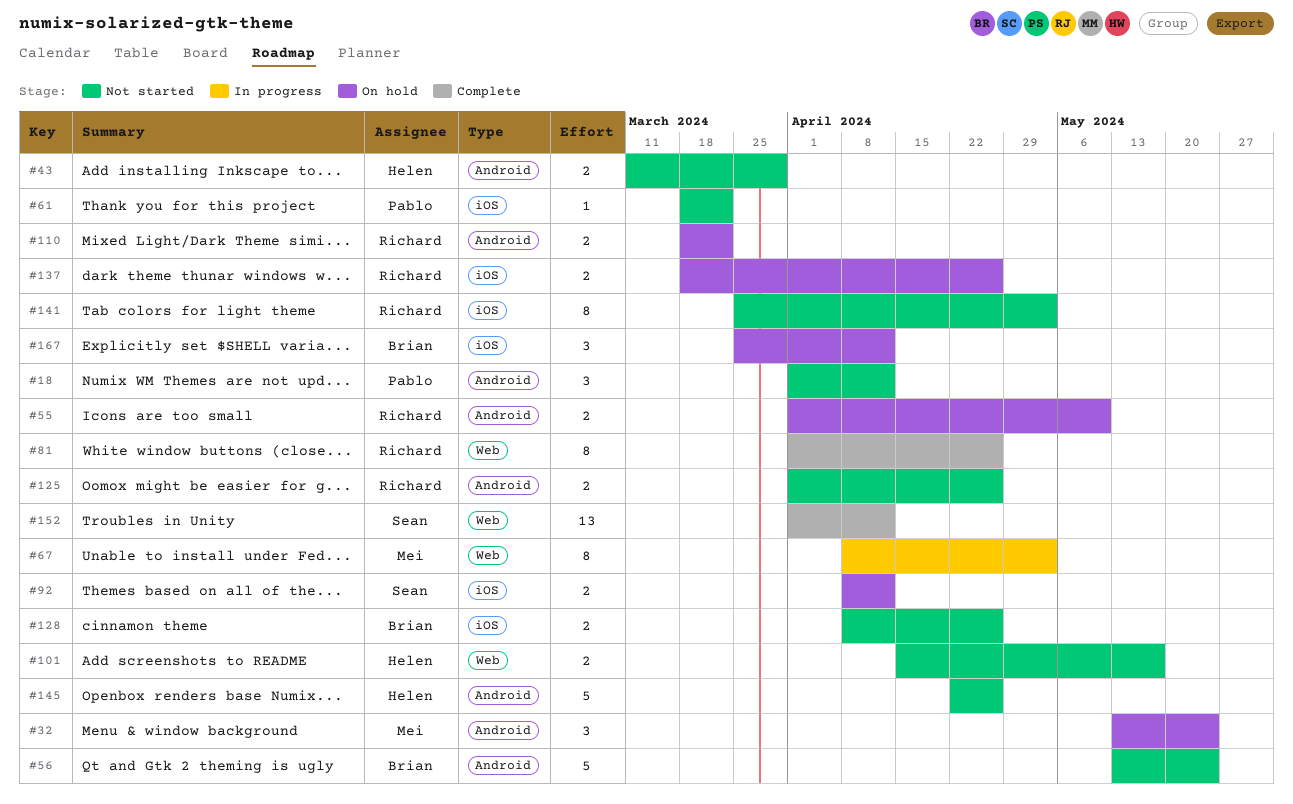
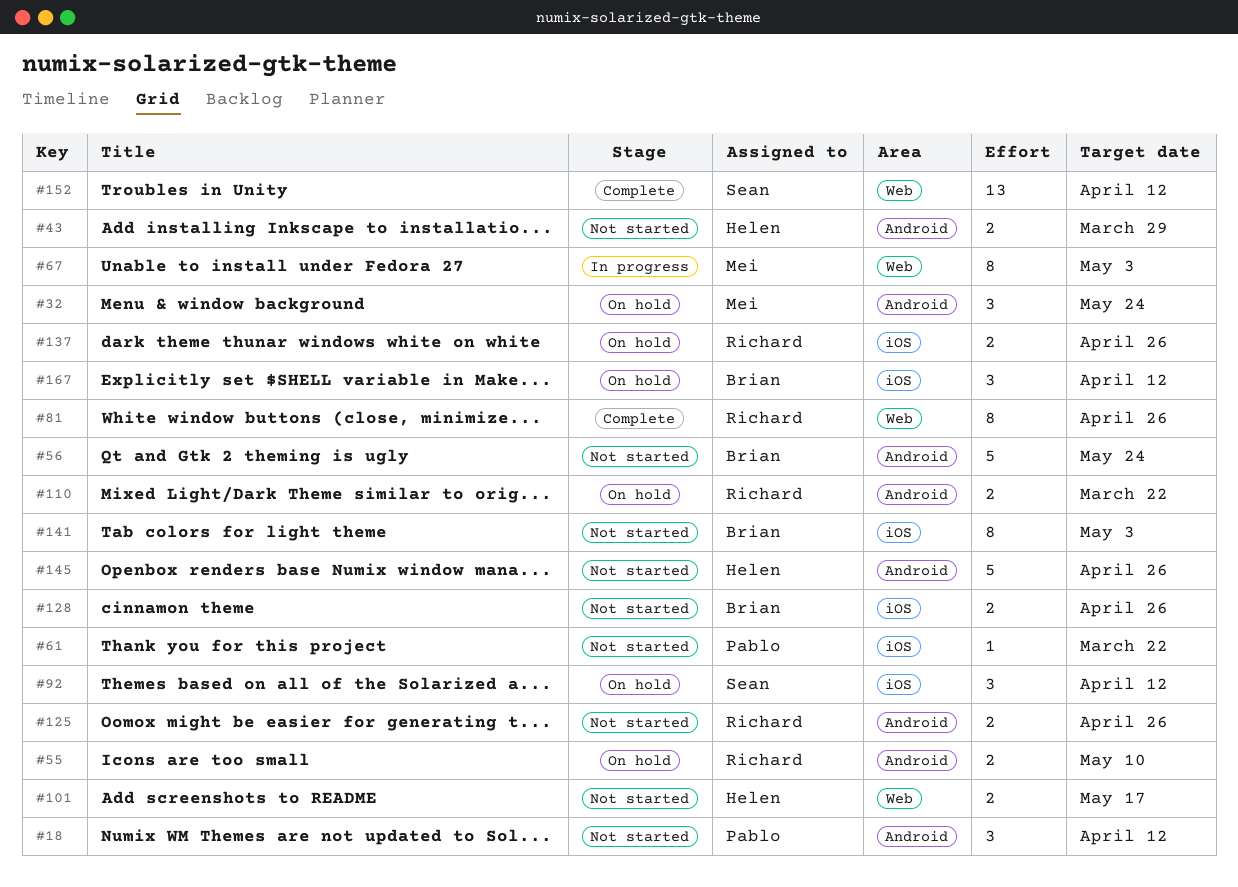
#92, estimate: 2 -> 3
#141, owner: Richard -> Brian

